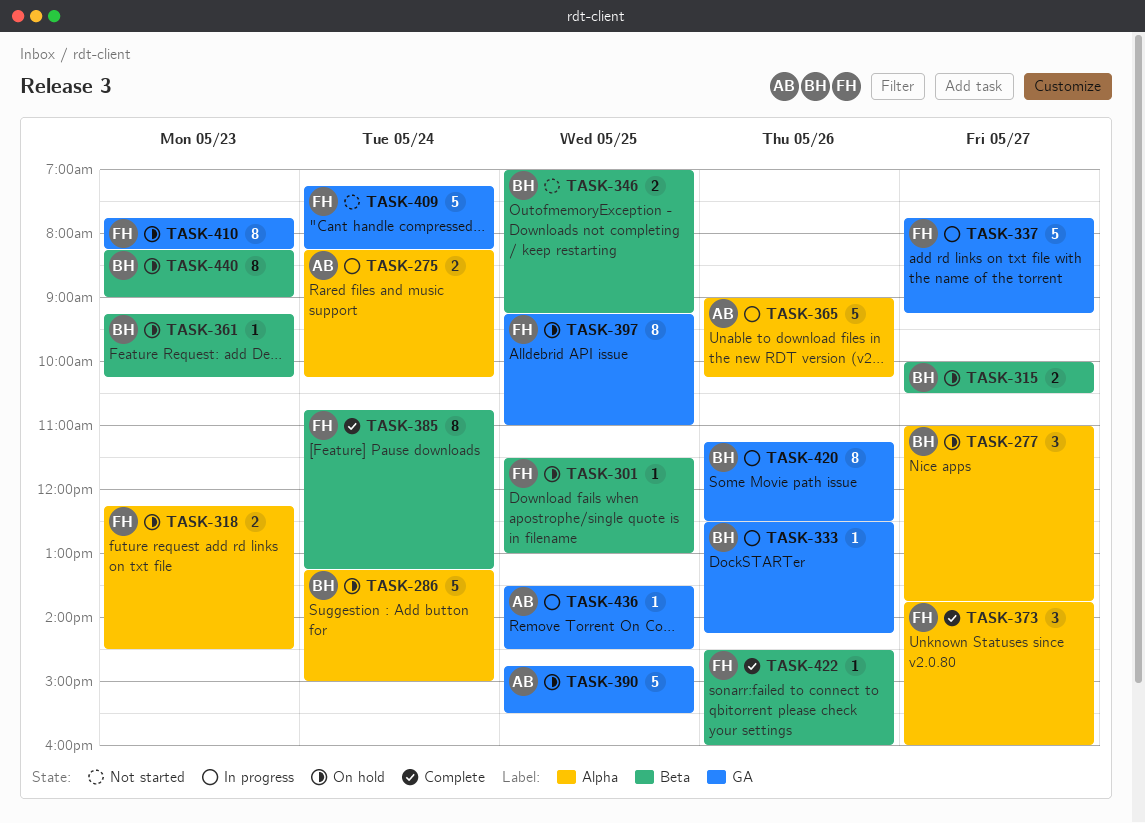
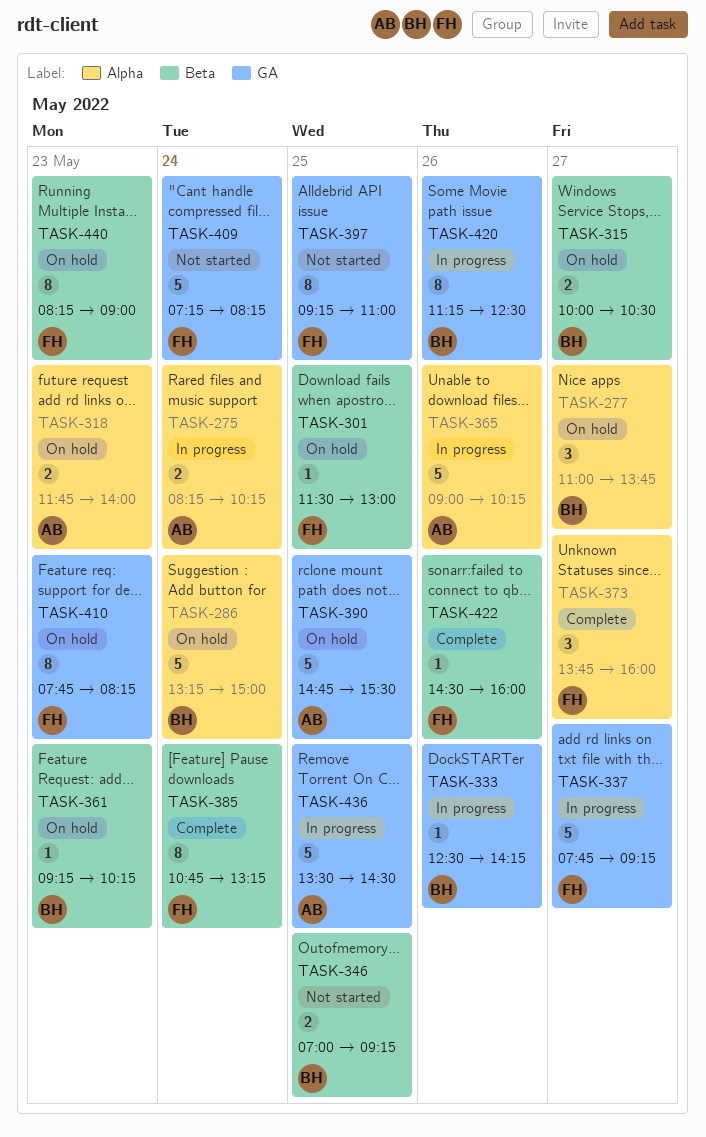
TASK-318, owner: FH -> AB
TASK-318, begins: 12:15 -> 11:45
TASK-318, ends: 14:30 -> 14:00
TASK-397, status: On hold -> Not started
TASK-436, estimate: 1 -> 5
TASK-440, owner: BH -> FH

